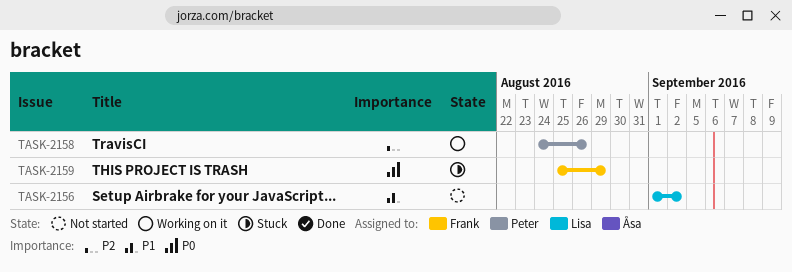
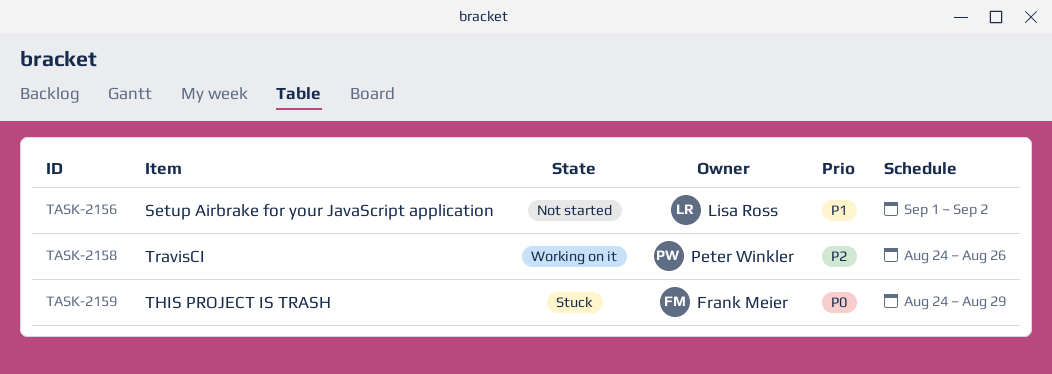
TASK-2159, start: Aug 25 -> Aug 24

